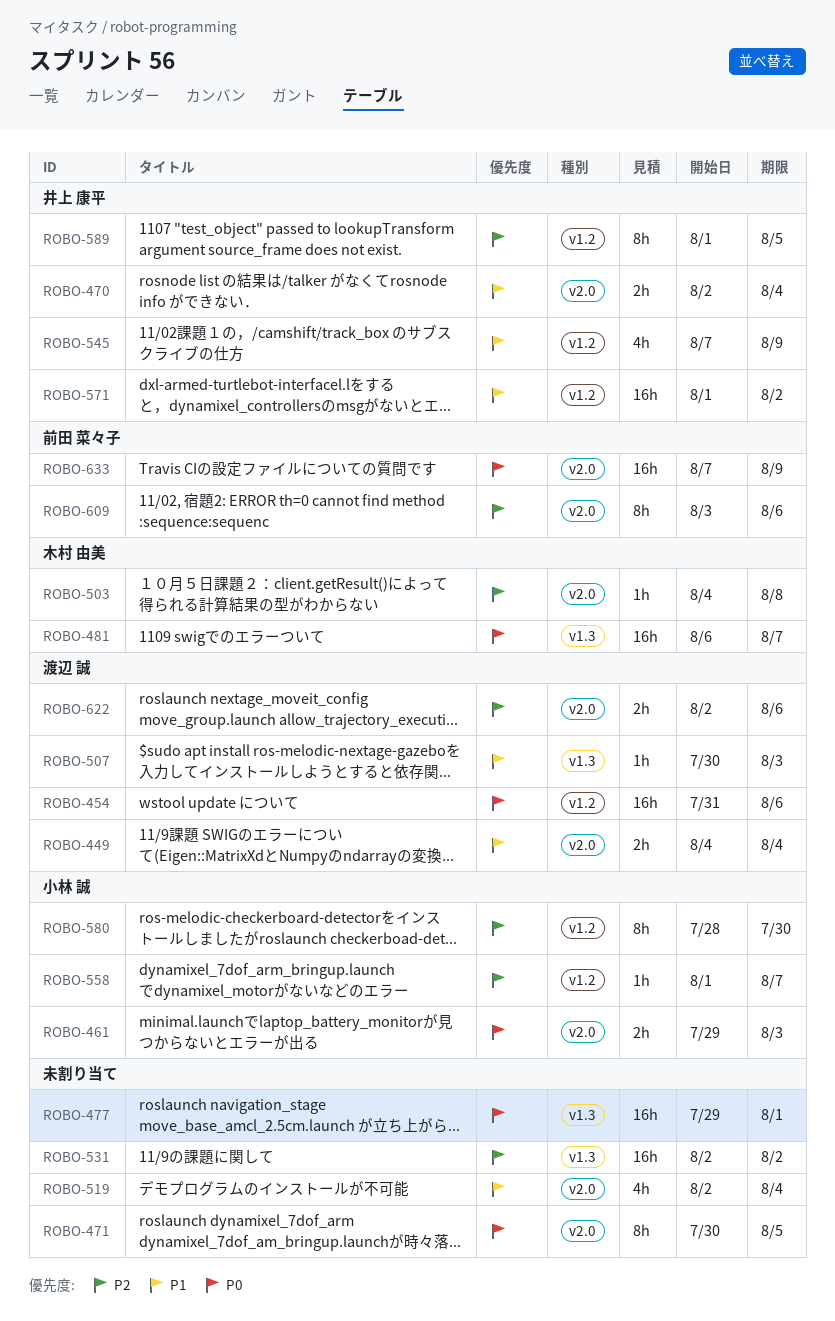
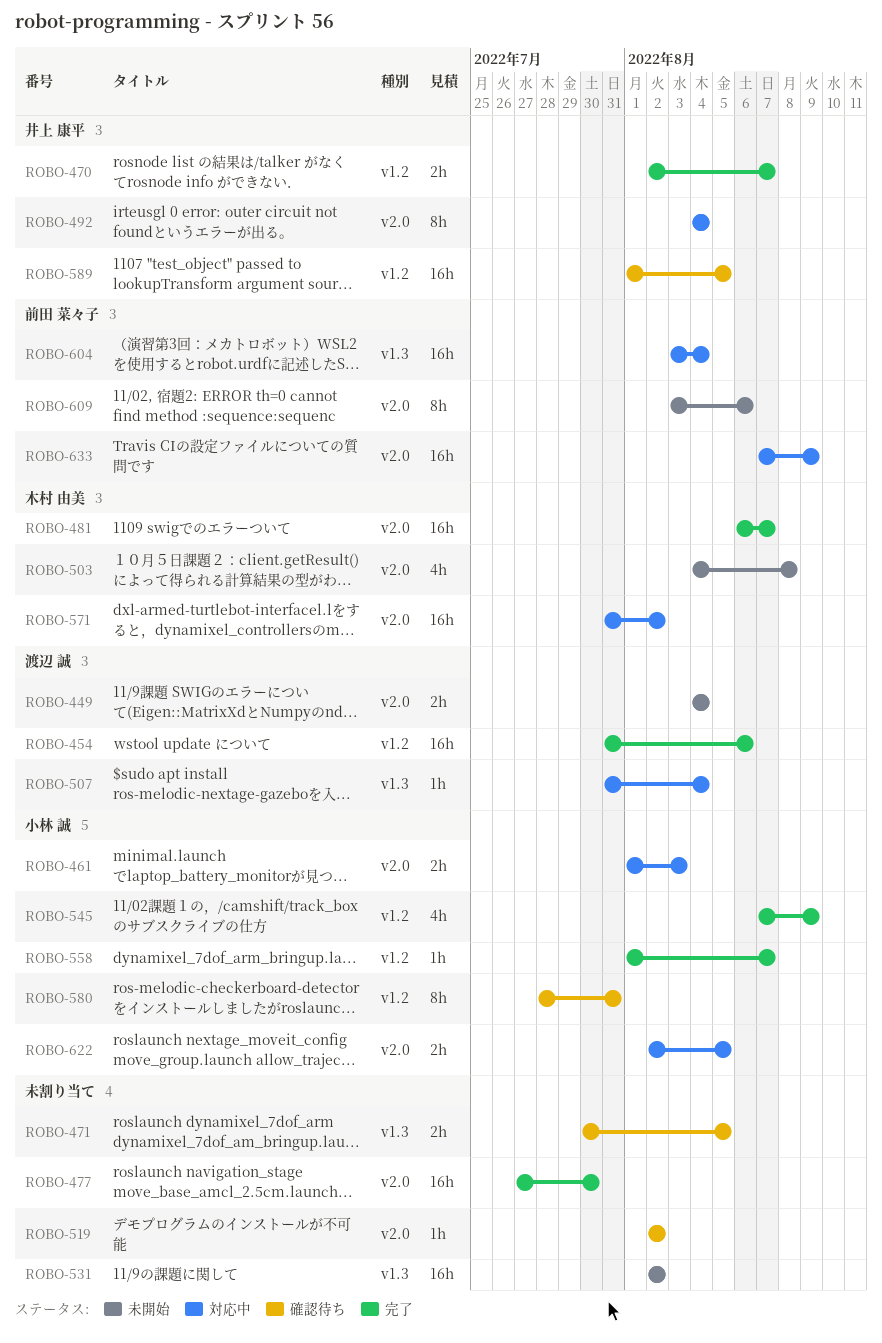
ROBO-461, start: Jul 29 -> Aug 1
ROBO-470, label: v2.0 -> v1.2
ROBO-470, due: Aug 4 -> Aug 7
ROBO-471, label: v2.0 -> v1.3
ROBO-471, estimate: 8h -> 2h
ROBO-477, label: v1.3 -> v2.0
ROBO-477, start: Jul 29 -> Jul 27
ROBO-477, due: Aug 1 -> Jul 30
ROBO-481, label: v1.3 -> v2.0
ROBO-492: none -> present
ROBO-503, estimate: 1h -> 4h
ROBO-507, start: Jul 30 -> Jul 31
ROBO-507, due: Aug 3 -> Aug 4
ROBO-519, estimate: 4h -> 1h
ROBO-519, due: Aug 4 -> Aug 2
ROBO-545, owner: 井上 康平 -> 小林 誠
ROBO-571, owner: 井上 康平 -> 木村 由美
ROBO-571, label: v1.2 -> v2.0
ROBO-571, start: Aug 1 -> Jul 31
ROBO-580, due: Jul 30 -> Jul 31
ROBO-589, estimate: 8h -> 16h
ROBO-604: none -> present
ROBO-622, owner: 渡辺 誠 -> 小林 誠
ROBO-622, due: Aug 6 -> Aug 5

